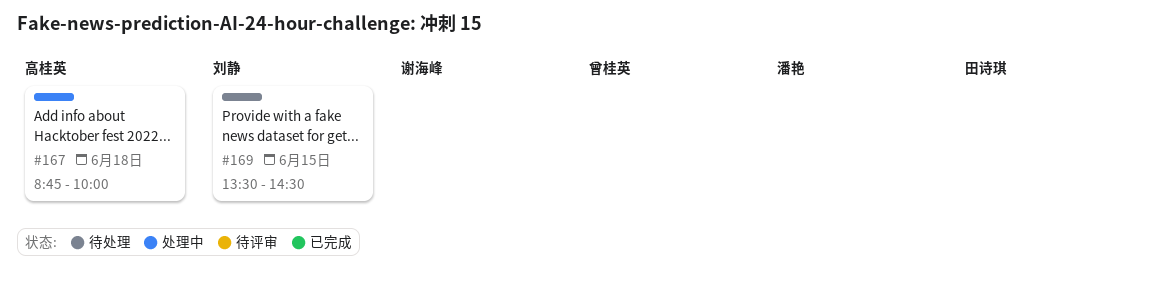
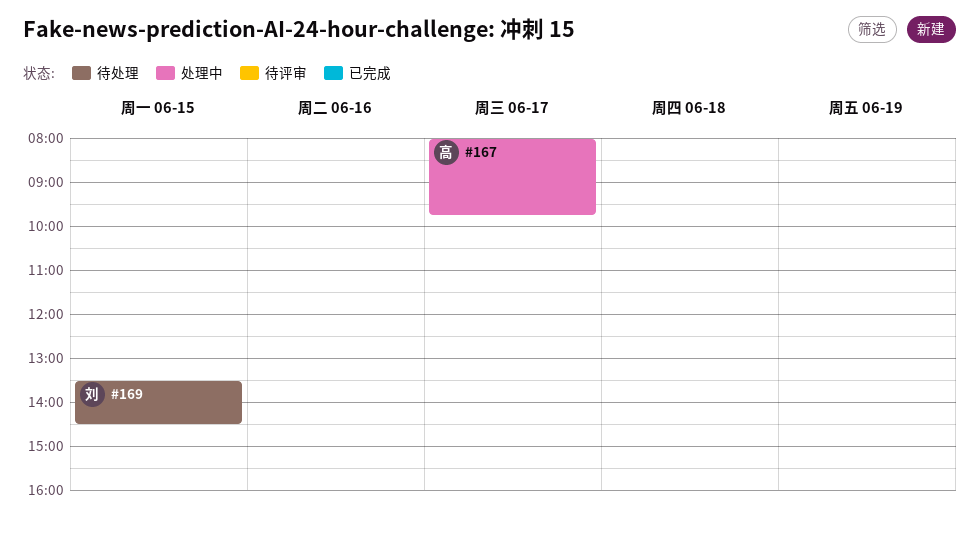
#167, day: Jun 18 -> Jun 17
#167, begins: 08:45 -> 08:00
#167, ends: 10:00 -> 09:45

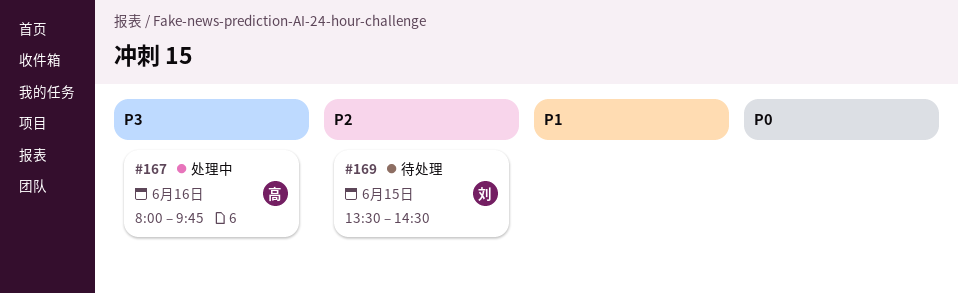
#167, day: Jun 17 -> Jun 16

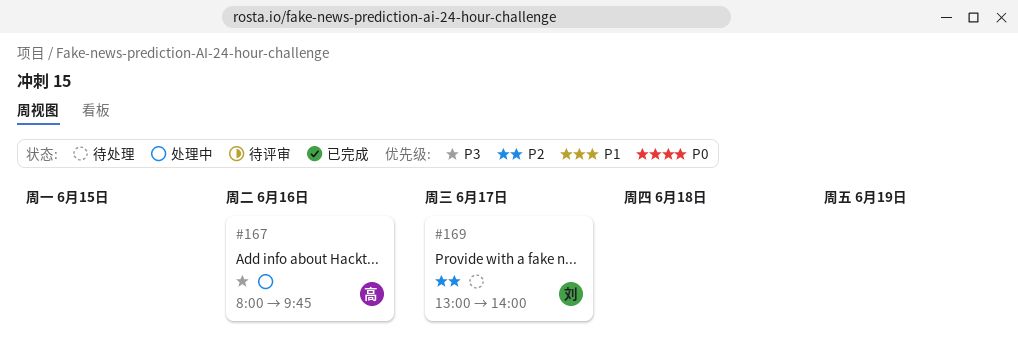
#169, day: Jun 15 -> Jun 17
#169, begins: 13:30 -> 13:00
#169, ends: 14:30 -> 14:00

